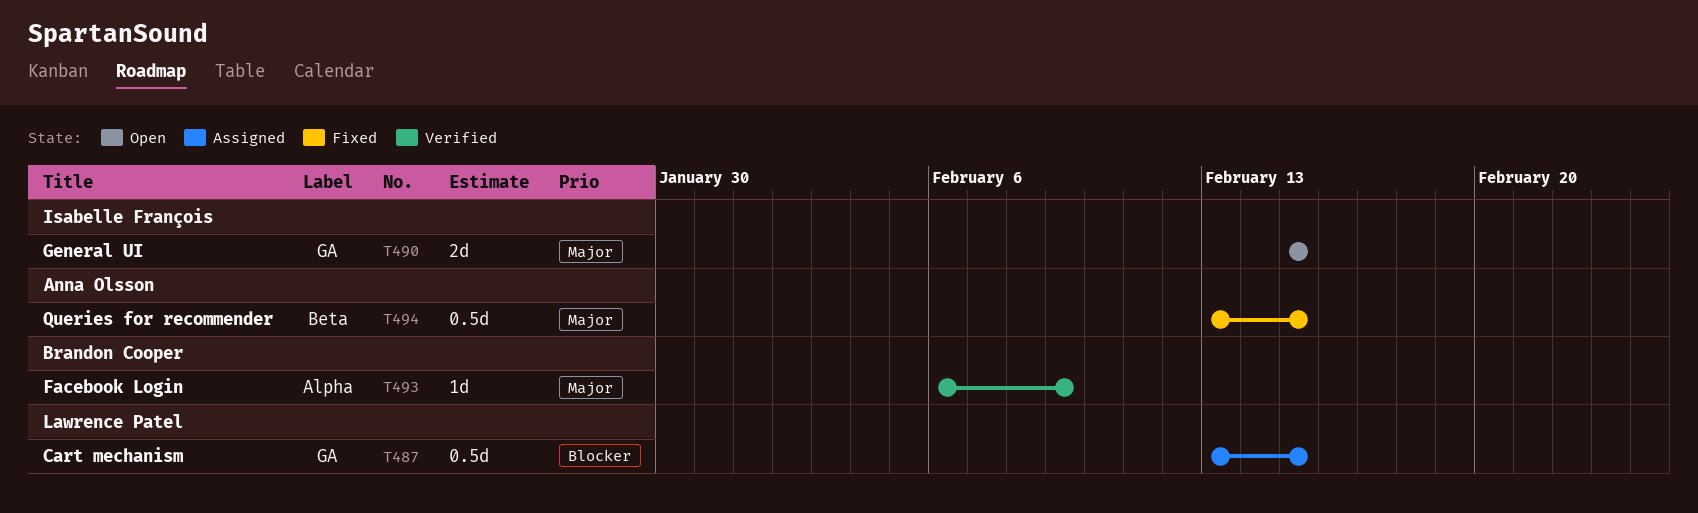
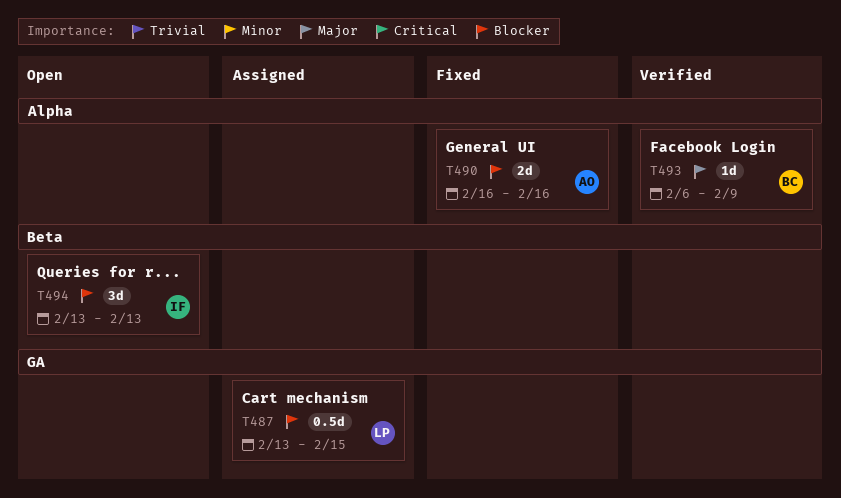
T490, status: Open -> Fixed
T490, owner: Isabelle François -> Anna Olsson
T490, priority: Major -> Blocker
T490, label: GA -> Alpha
T490, start: Feb 15 -> Feb 16
T490, due: Feb 15 -> Feb 16
T494, status: Fixed -> Open
T494, owner: Anna Olsson -> Isabelle François
T494, priority: Major -> Blocker
T494, estimate: 0.5d -> 3d
T494, due: Feb 15 -> Feb 13

